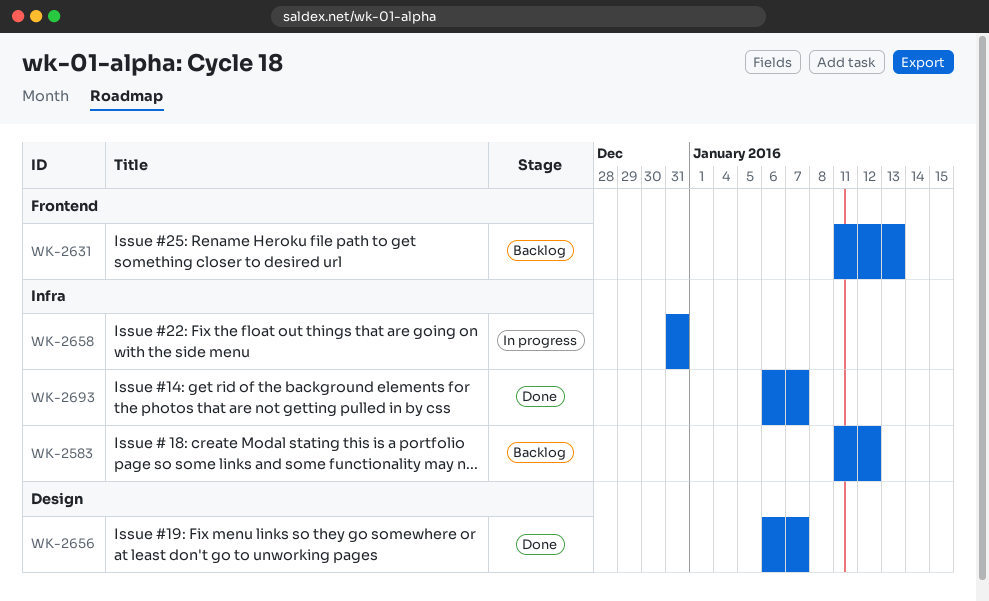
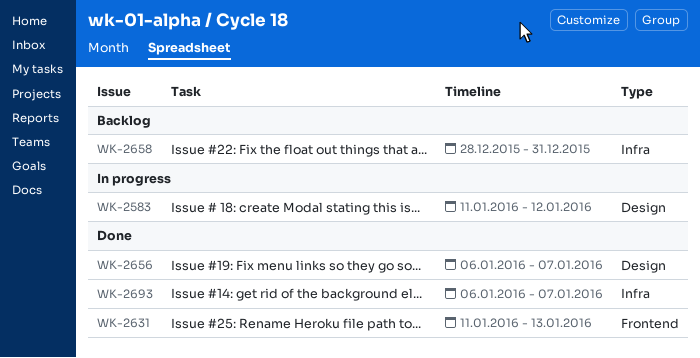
WK-2583, status: Backlog -> In progress
WK-2583, label: Infra -> Design
WK-2631, status: Backlog -> Done
WK-2658, status: In progress -> Backlog
WK-2658, start: Dec 31 -> Dec 28

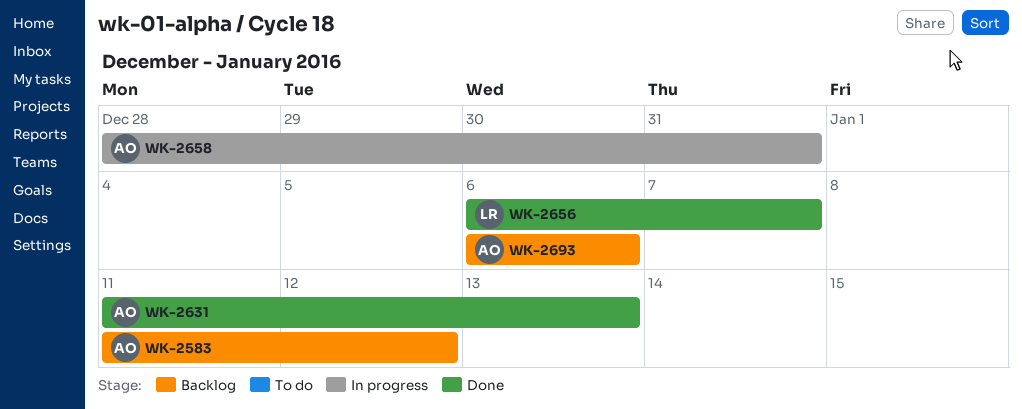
WK-2583, status: In progress -> Backlog
WK-2658, status: Backlog -> In progress
WK-2693, status: Done -> Backlog
WK-2693, due: Jan 7 -> Jan 6

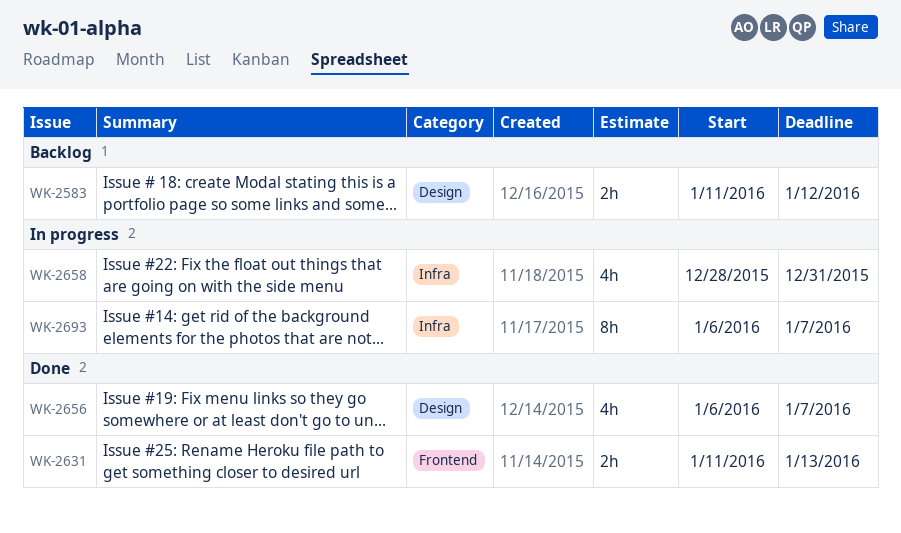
WK-2693, status: Backlog -> In progress
WK-2693, due: Jan 6 -> Jan 7

